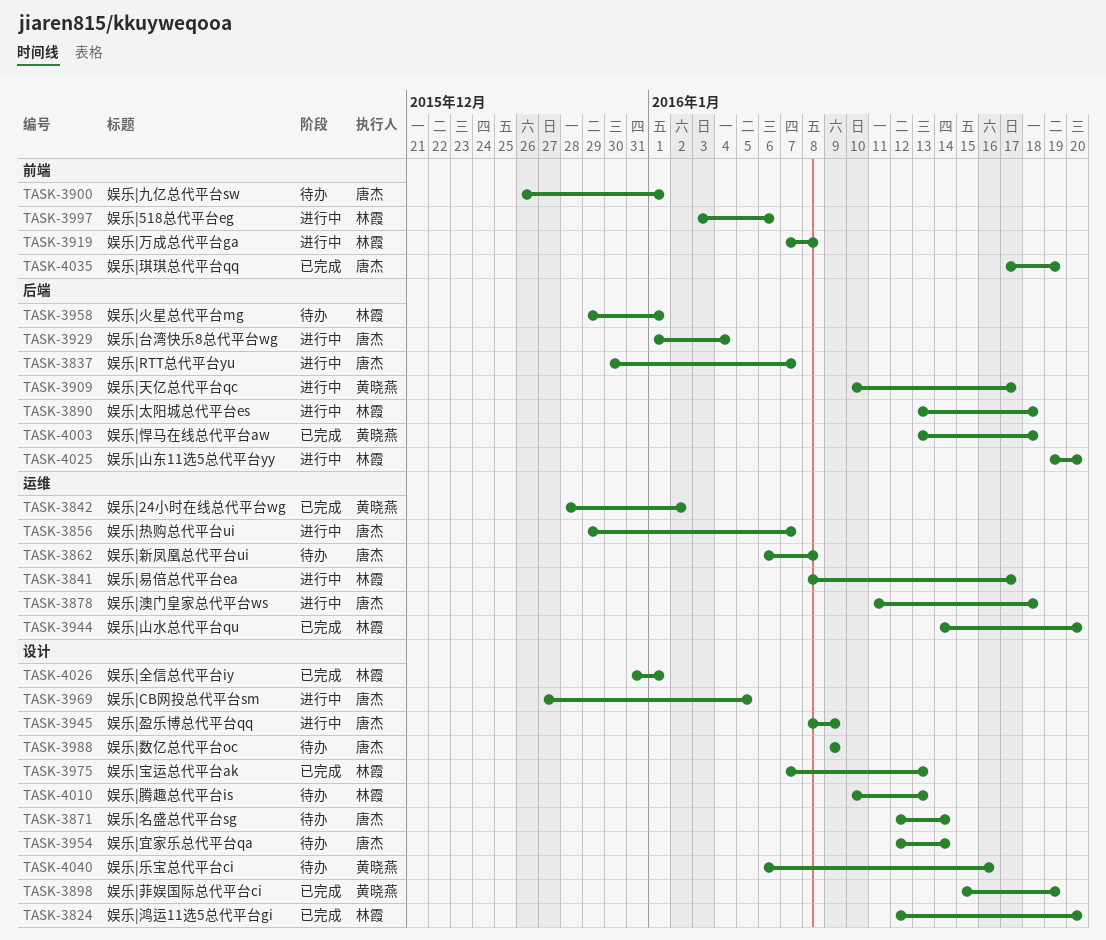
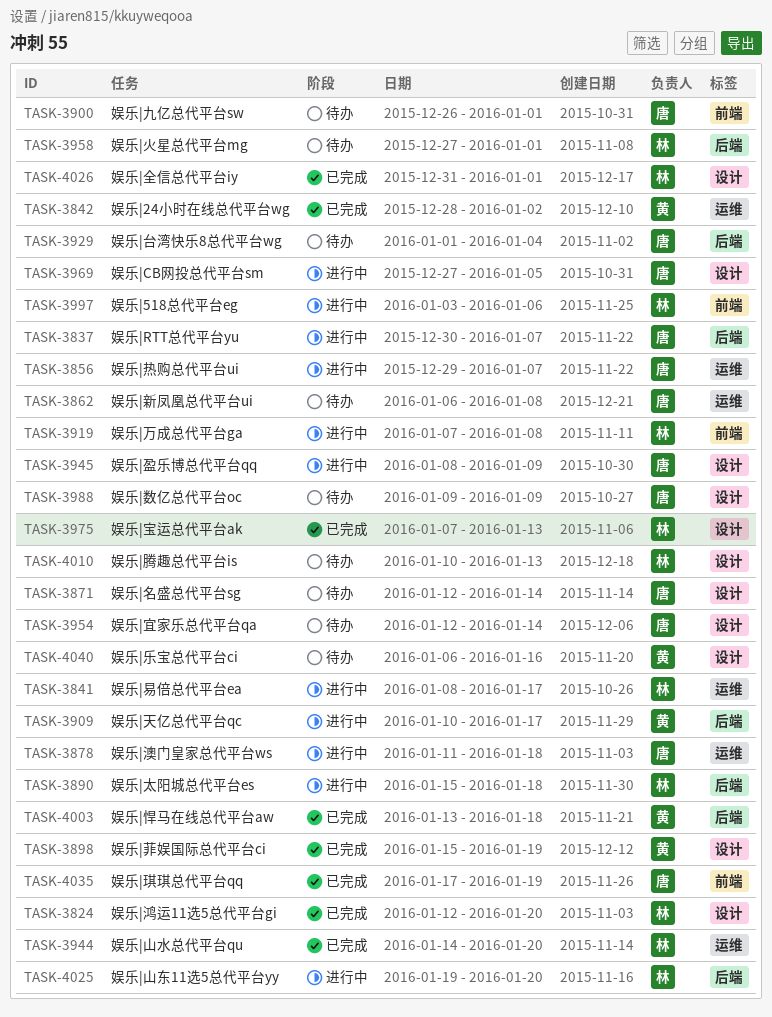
TASK-3890, start: Jan 13 -> Jan 15
TASK-3929, status: 进行中 -> 待办
TASK-3958, start: Dec 29 -> Dec 27

